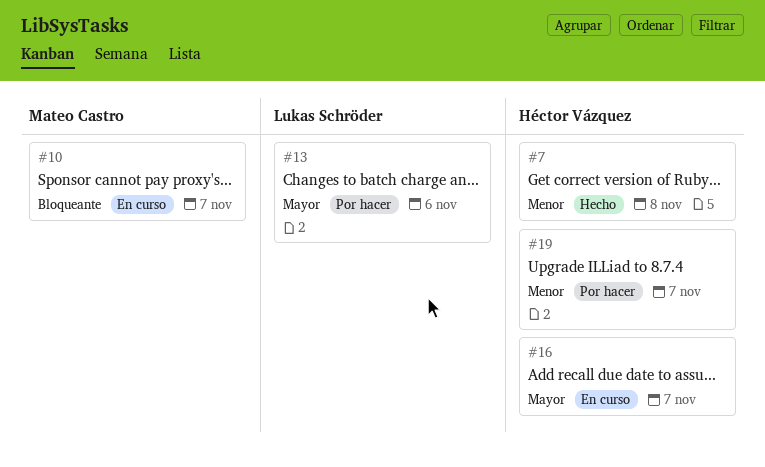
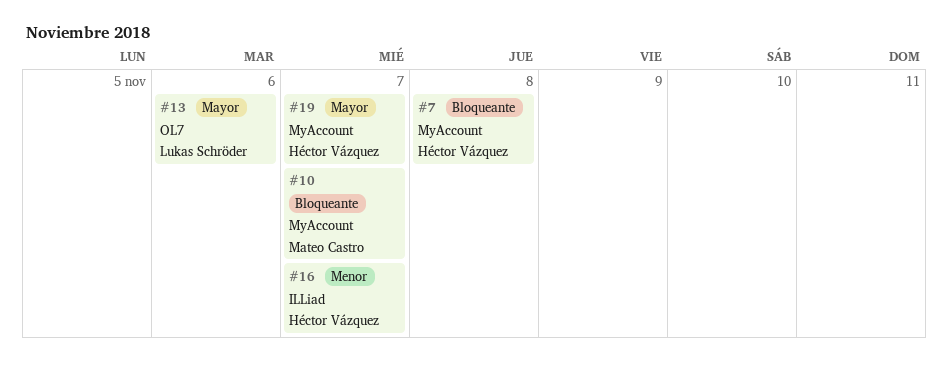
#7, priority: Menor -> Bloqueante
#16, priority: Mayor -> Menor
#19, priority: Menor -> Mayor

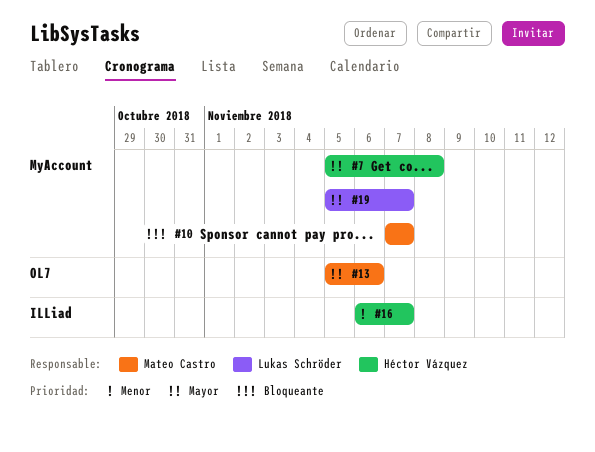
#7, priority: Bloqueante -> Mayor
#13, owner: Lukas Schröder -> Mateo Castro
#19, owner: Héctor Vázquez -> Lukas Schröder

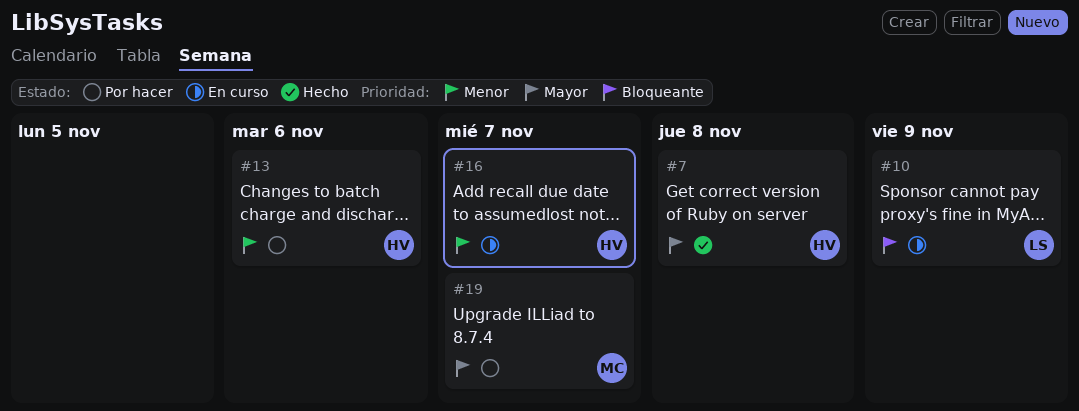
#10, owner: Mateo Castro -> Lukas Schröder
#10, due: Nov 7 -> Nov 9
#13, owner: Mateo Castro -> Héctor Vázquez
#13, priority: Mayor -> Menor
#19, owner: Lukas Schröder -> Mateo Castro

